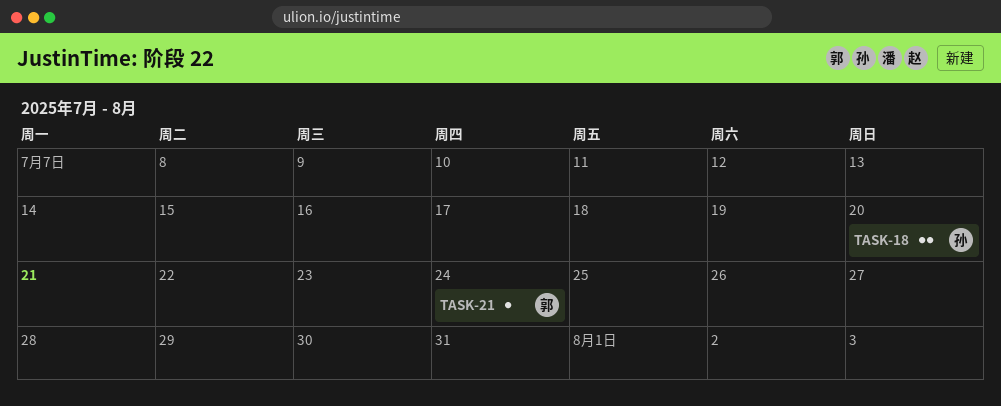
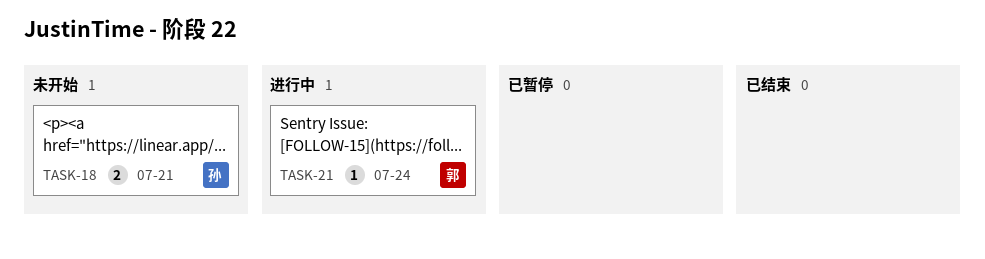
TASK-18, due: Jul 20 -> Jul 21

